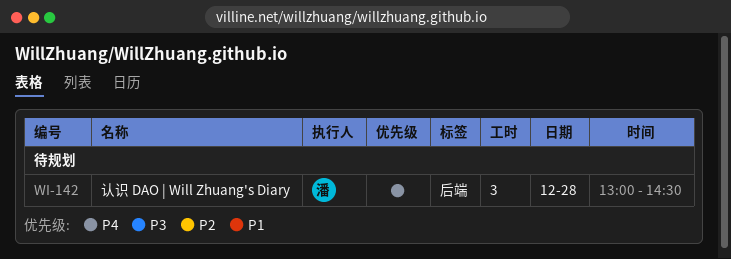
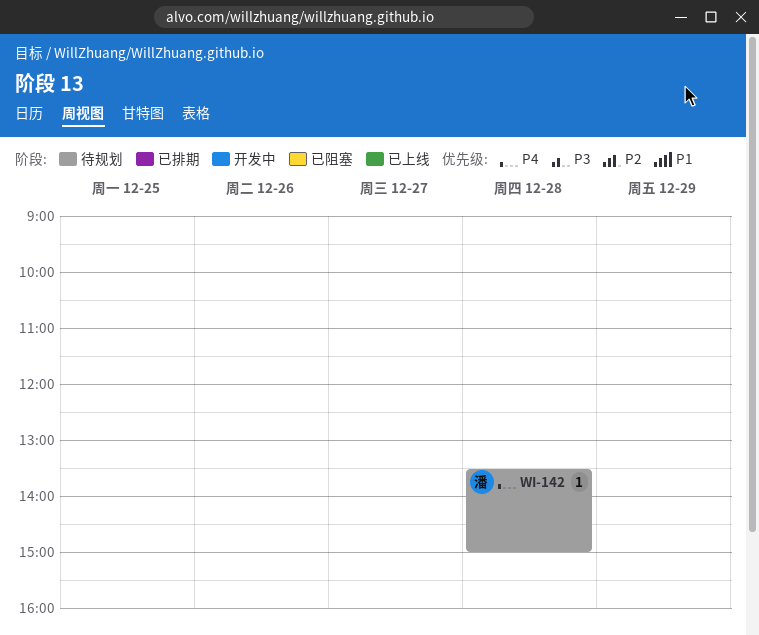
WI-142, estimate: 3 -> 1
WI-142, begins: 13:00 -> 13:30
WI-142, ends: 14:30 -> 15:00

